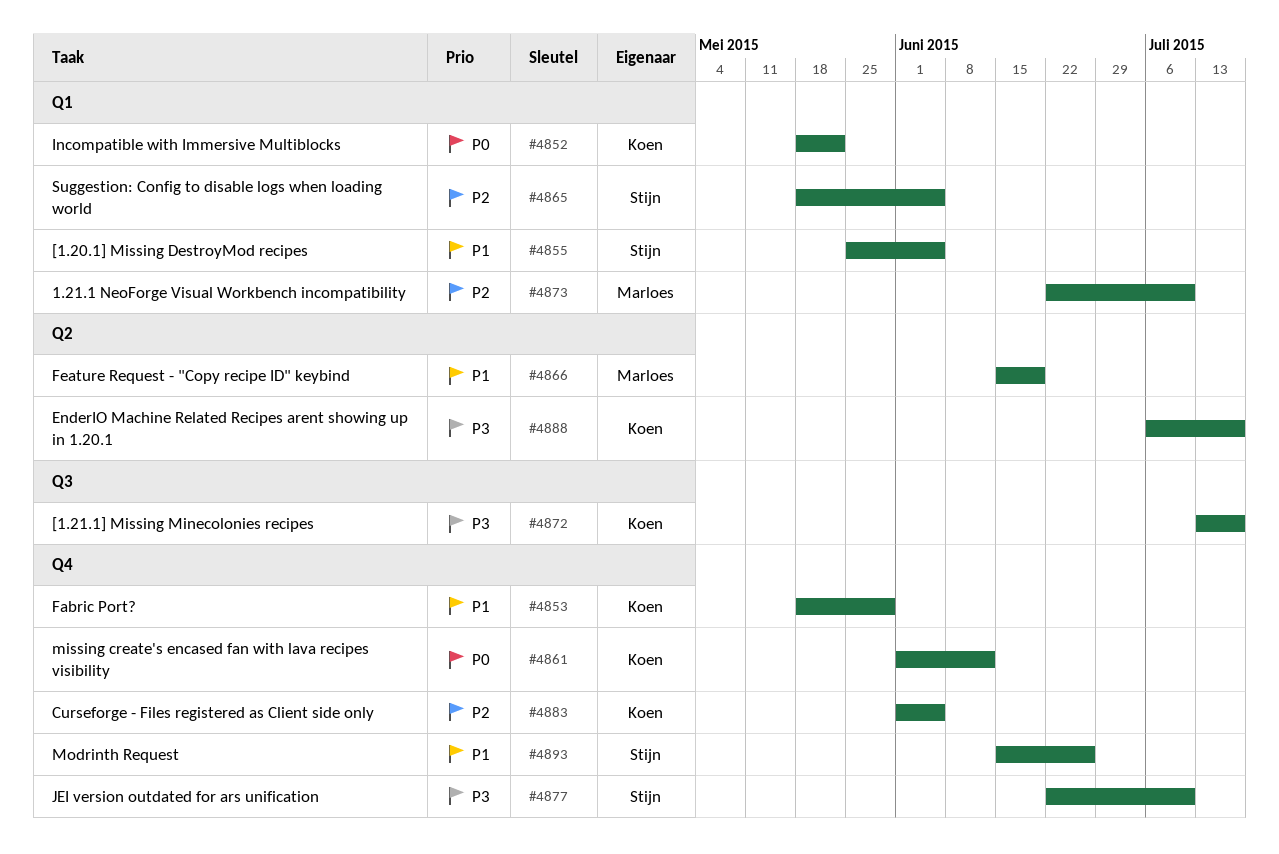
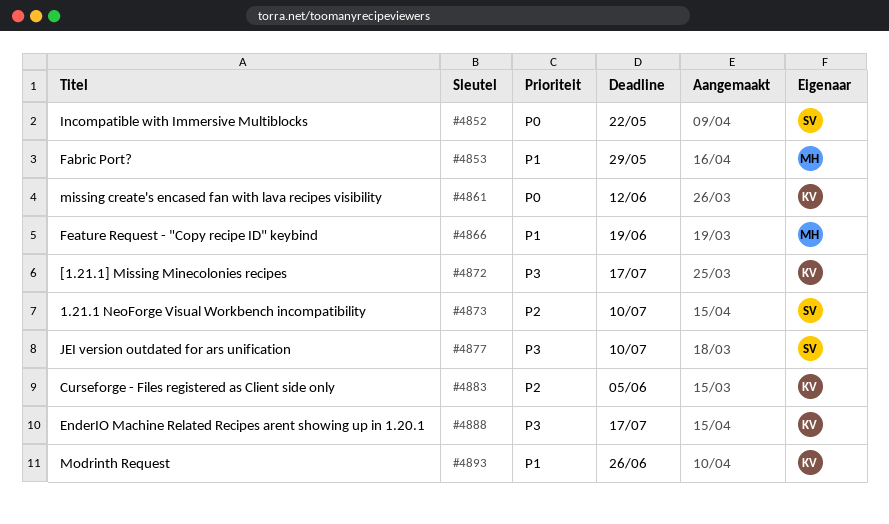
#4852, owner: Koen -> Stijn
#4853, owner: Koen -> Marloes
#4855: present -> none
#4865: present -> none
#4873, owner: Marloes -> Stijn
#4893, owner: Stijn -> Koen

